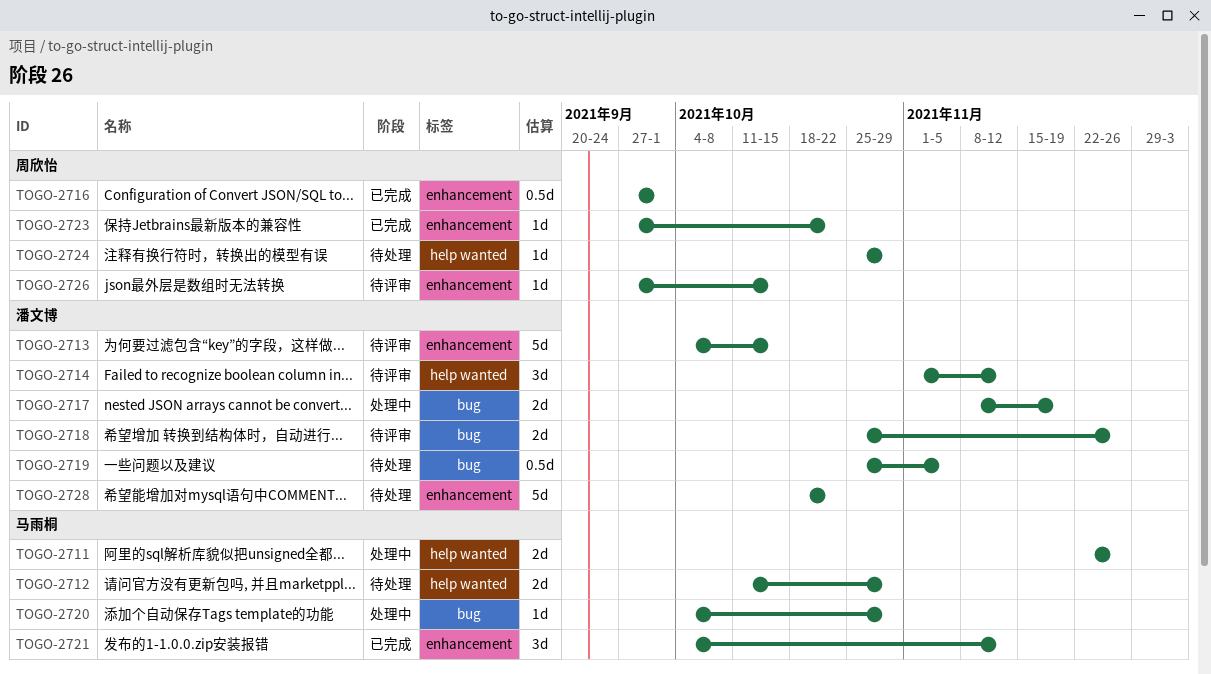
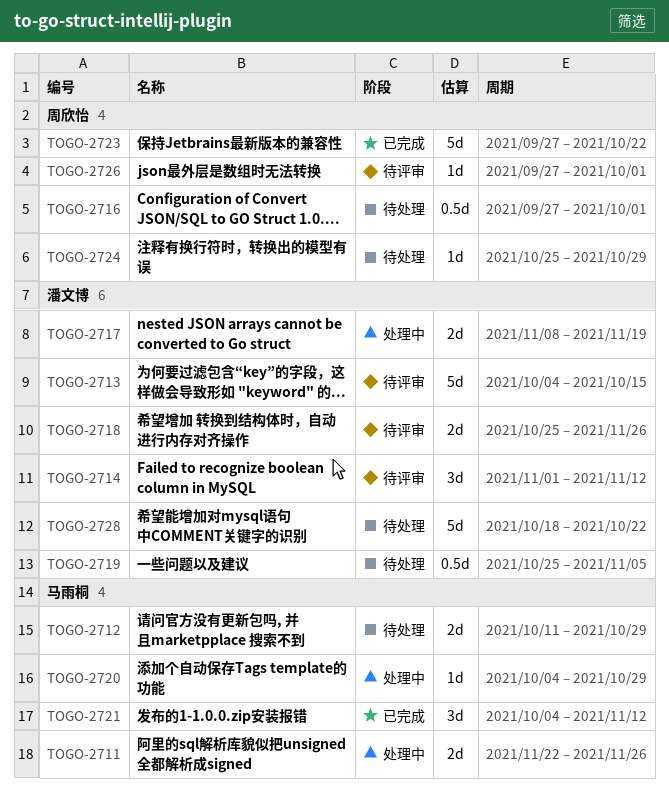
TOGO-2716, status: 已完成 -> 待处理
TOGO-2723, estimate: 1d -> 5d
TOGO-2726, due: Oct 15 -> Oct 1

